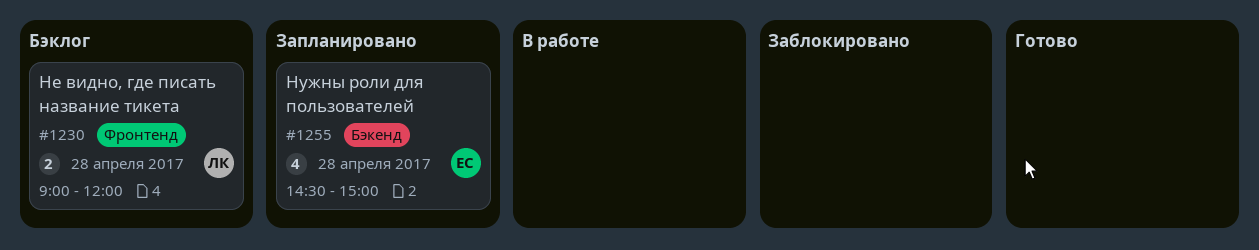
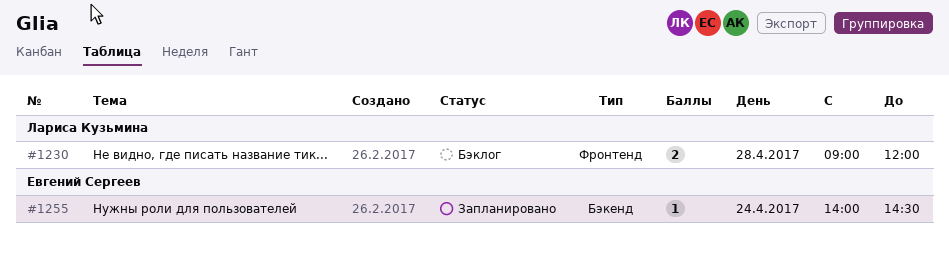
#1255, estimate: 4 -> 1
#1255, day: Apr 28 -> Apr 24
#1255, begins: 14:30 -> 14:00
#1255, ends: 15:00 -> 14:30

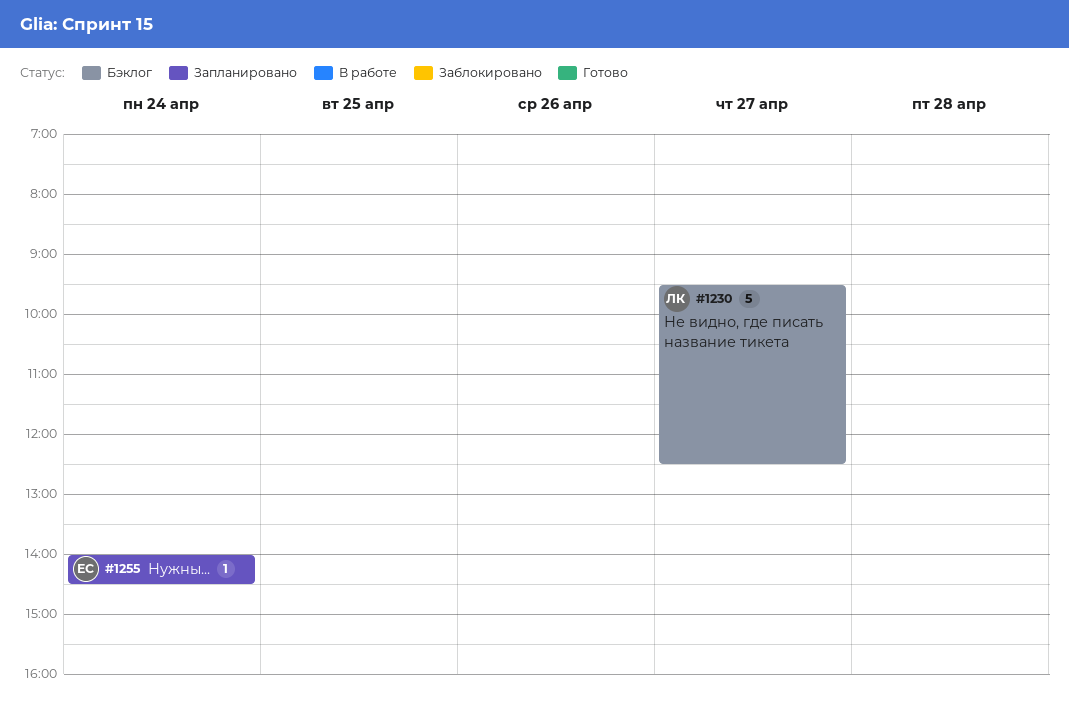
#1230, estimate: 2 -> 5
#1230, day: Apr 28 -> Apr 27
#1230, begins: 09:00 -> 09:30
#1230, ends: 12:00 -> 12:30

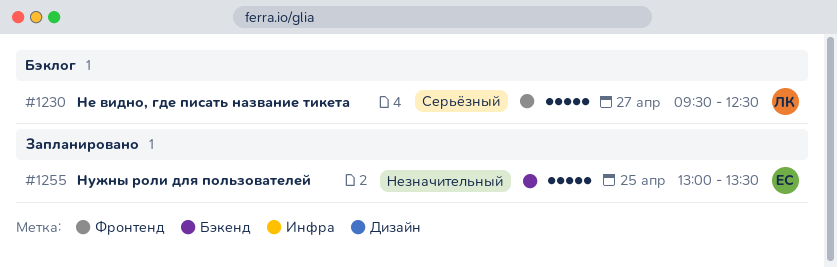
#1255, estimate: 1 -> 5
#1255, day: Apr 24 -> Apr 25
#1255, begins: 14:00 -> 13:00
#1255, ends: 14:30 -> 13:30

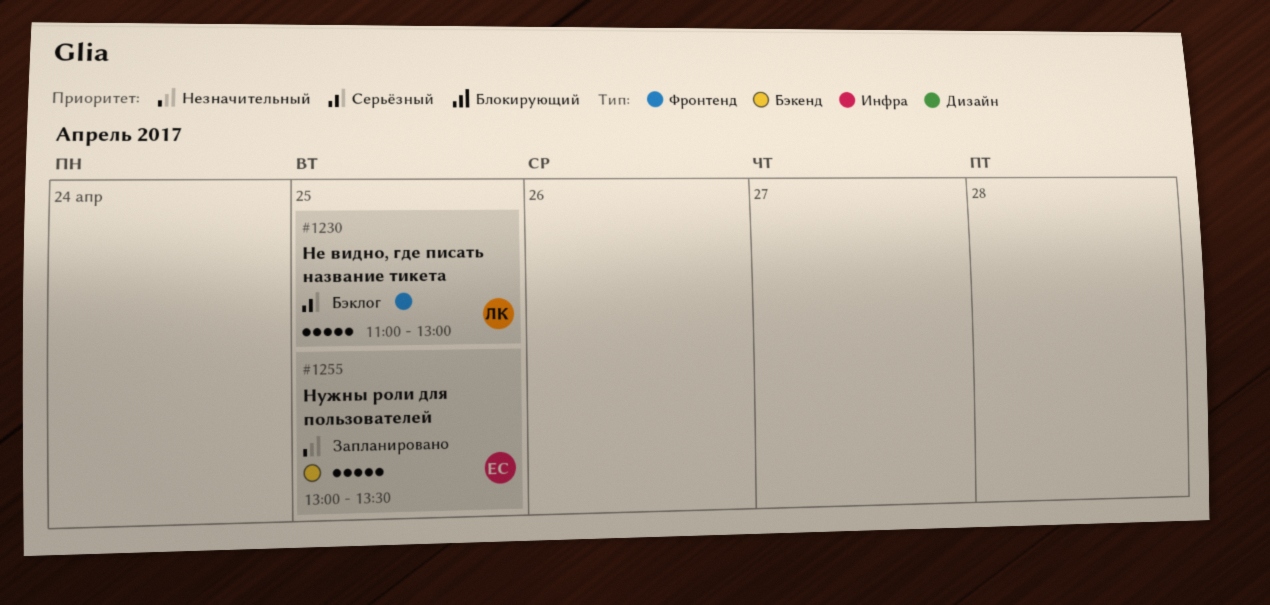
#1230, day: Apr 27 -> Apr 25
#1230, begins: 09:30 -> 11:00
#1230, ends: 12:30 -> 13:00

